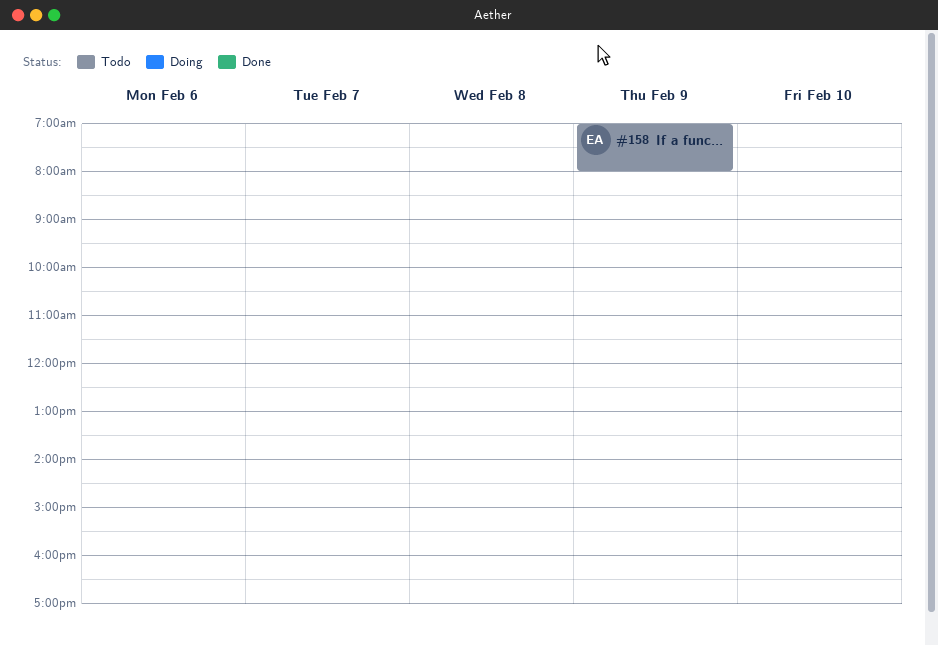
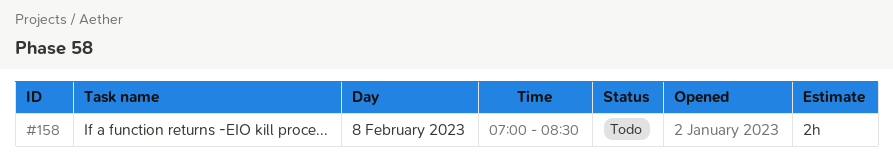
#158, day: Feb 9 -> Feb 8
#158, ends: 08:00 -> 08:30

